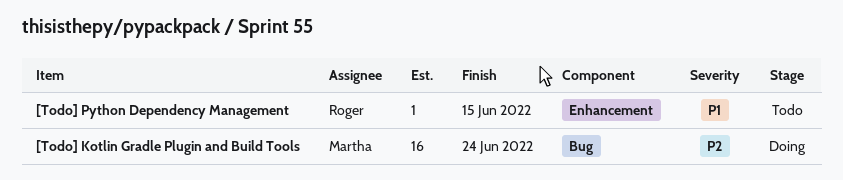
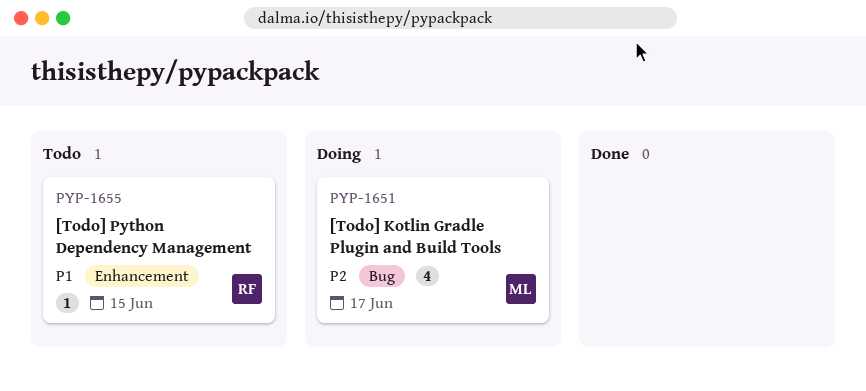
[Todo] Kotlin Gradle Plugin and Build Tools, estimate: 16 -> 4
[Todo] Kotlin Gradle Plugin and Build Tools, due: Jun 24 -> Jun 17

